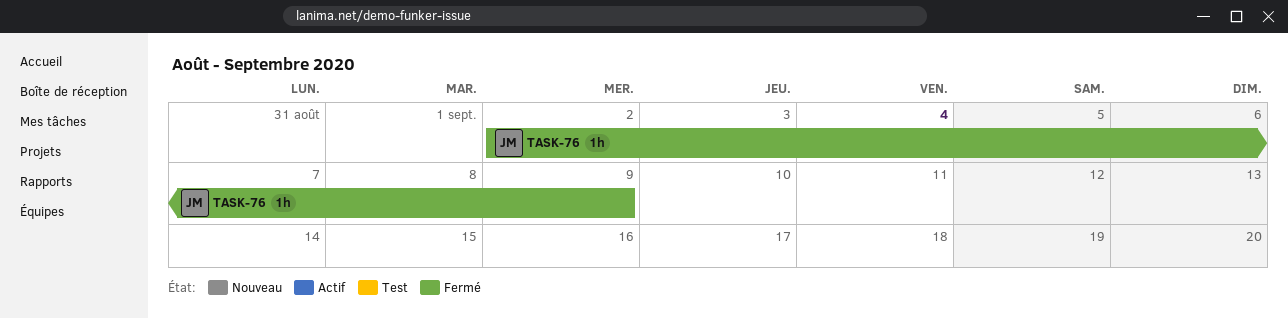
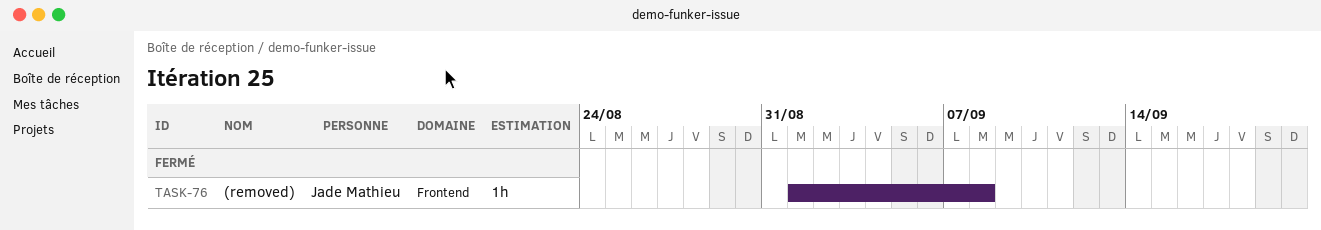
TASK-76, start: Sep 2 -> Sep 1
TASK-76, due: Sep 9 -> Sep 8

